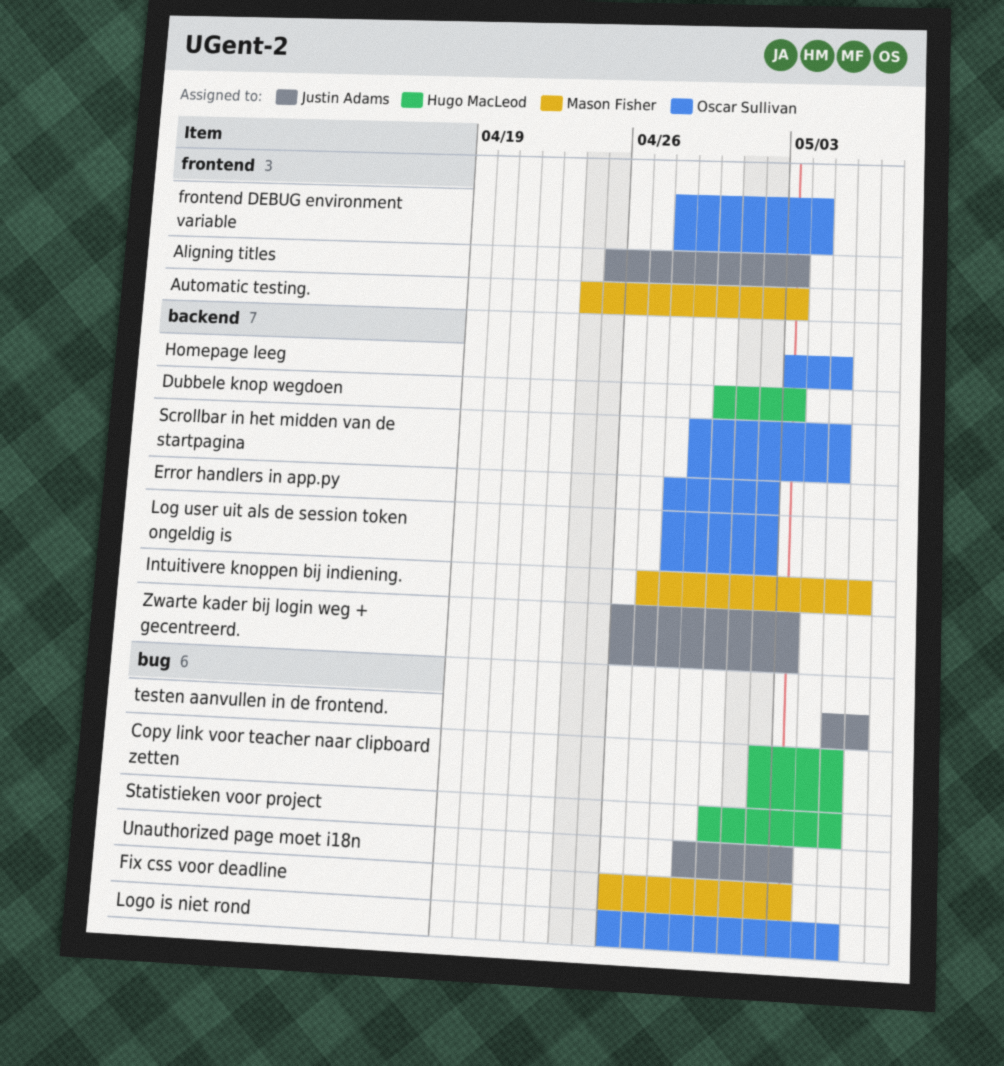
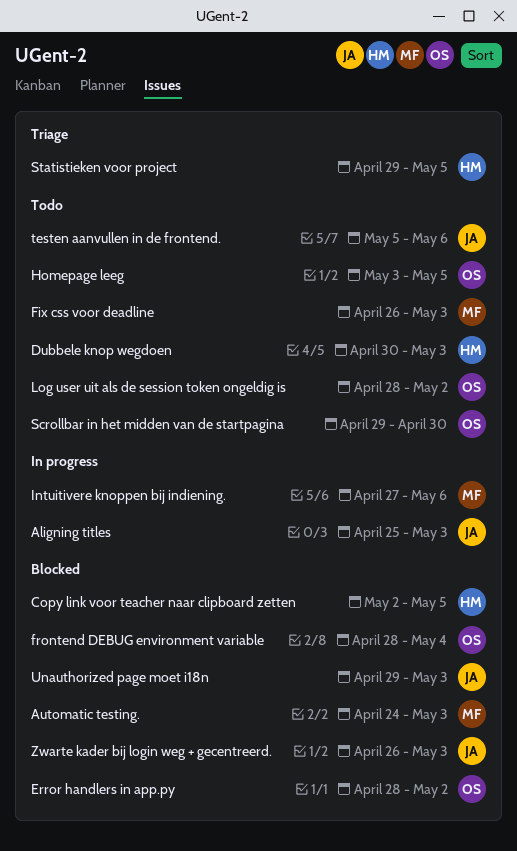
Logo is niet rond: present -> none
Scrollbar in het midden van de startpagina, due: May 5 -> Apr 30
Statistieken voor project, start: Apr 30 -> Apr 29

